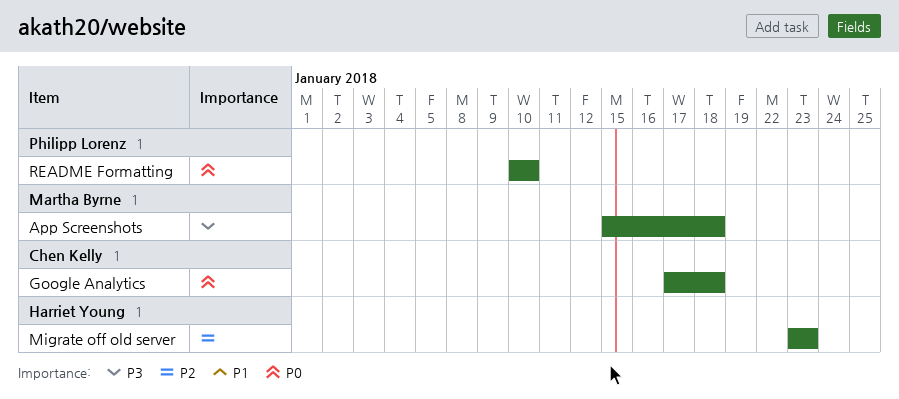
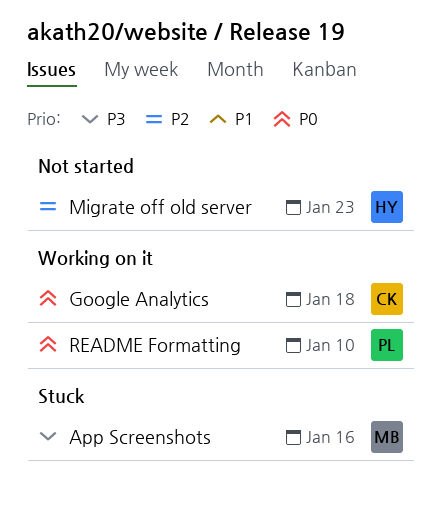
App Screenshots, due: Jan 18 -> Jan 16

